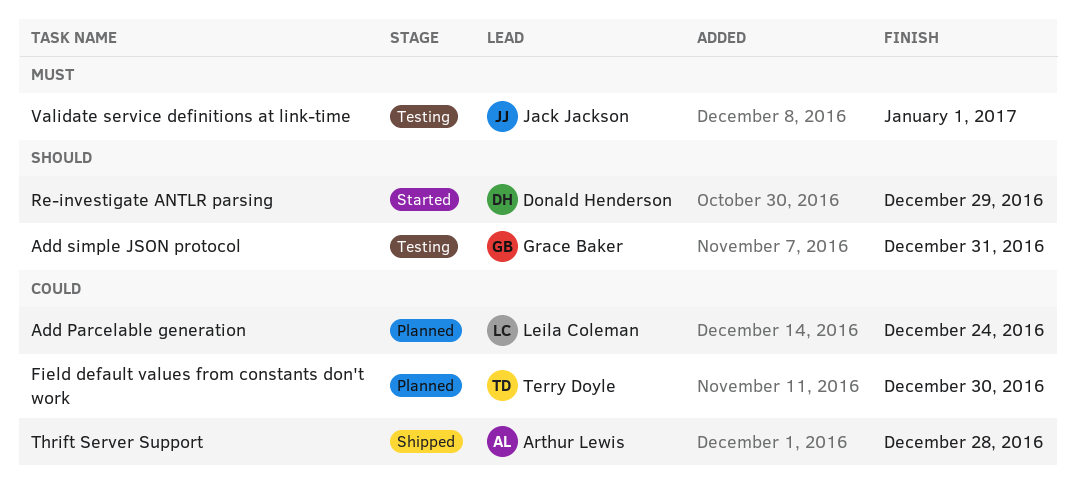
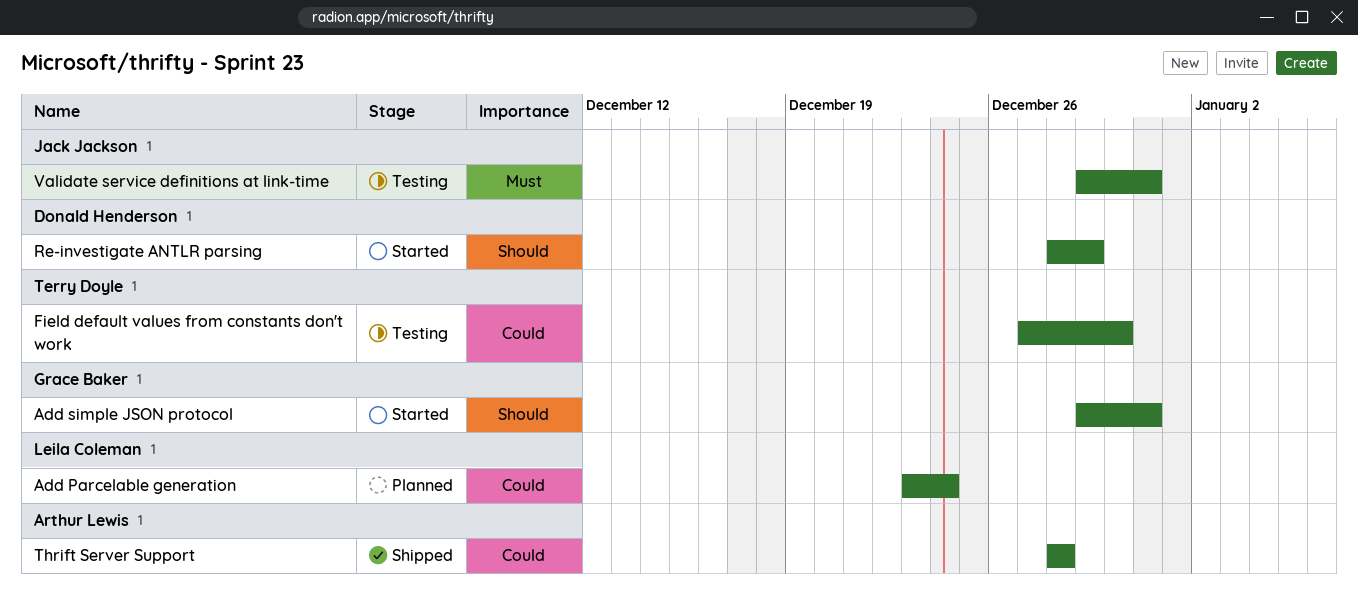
Add simple JSON protocol, status: Testing -> Started
Field default values from constants don't work, status: Planned -> Testing
Validate service definitions at link-time, due: Jan 1 -> Dec 31

